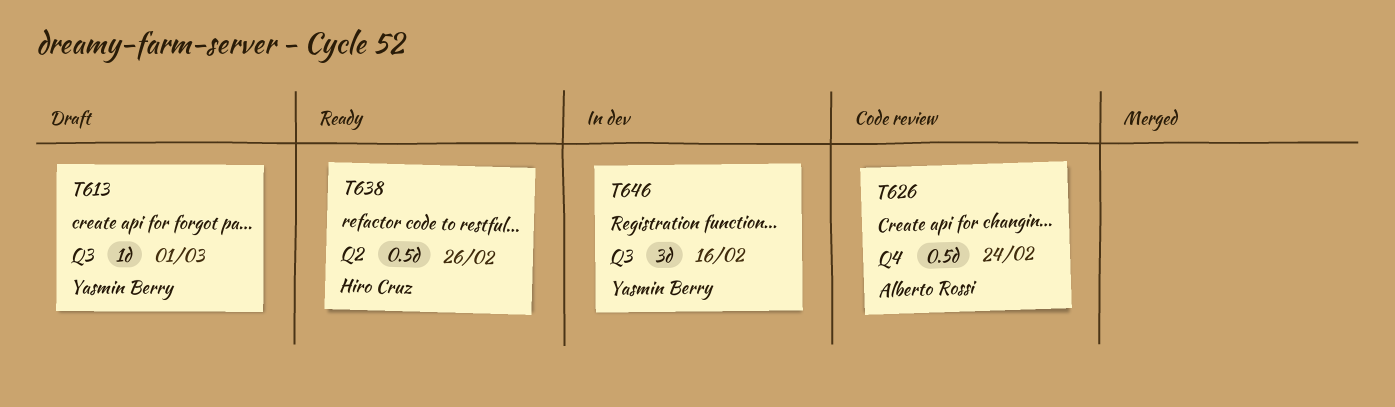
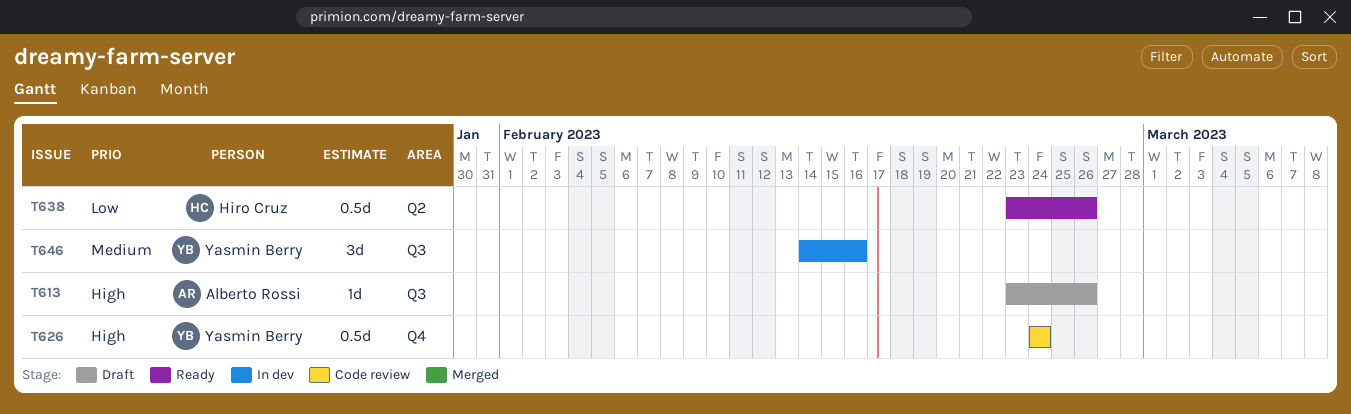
T613, owner: Yasmin Berry -> Alberto Rossi
T613, due: Mar 1 -> Feb 26
T626, owner: Alberto Rossi -> Yasmin Berry

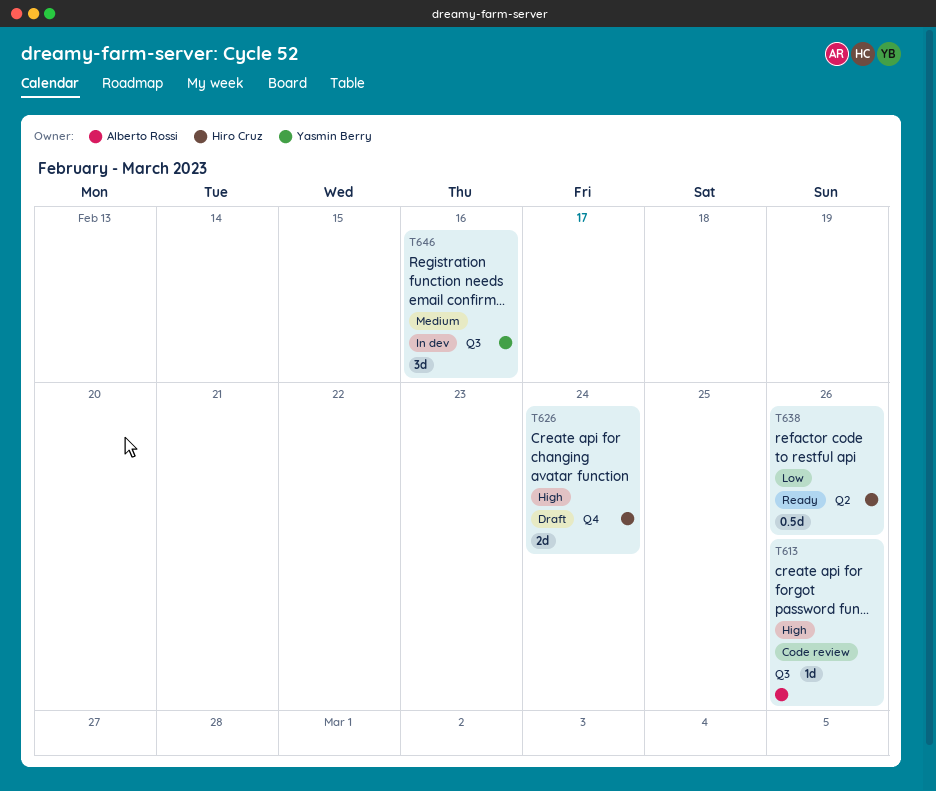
T613, status: Draft -> Code review
T626, status: Code review -> Draft
T626, owner: Yasmin Berry -> Hiro Cruz
T626, estimate: 0.5d -> 2d

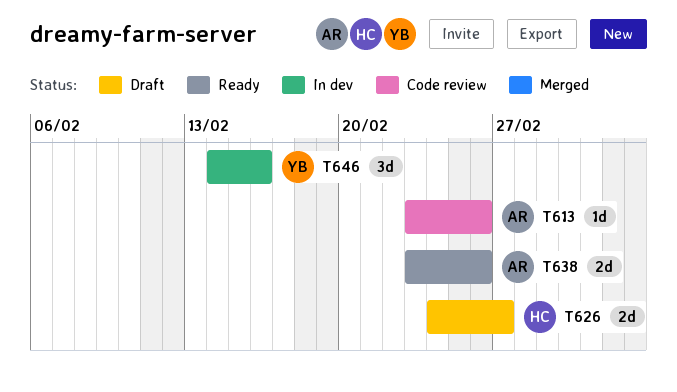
T626, due: Feb 24 -> Feb 27
T638, owner: Hiro Cruz -> Alberto Rossi
T638, estimate: 0.5d -> 2d

